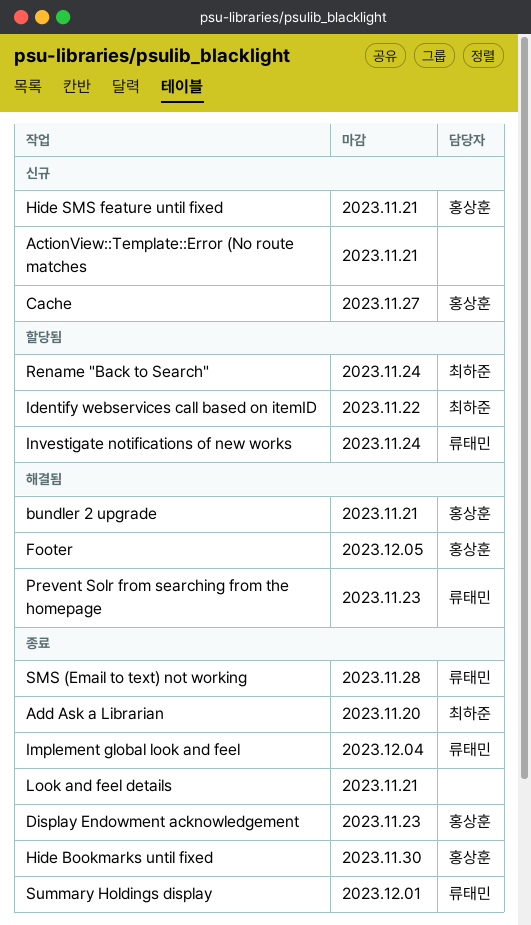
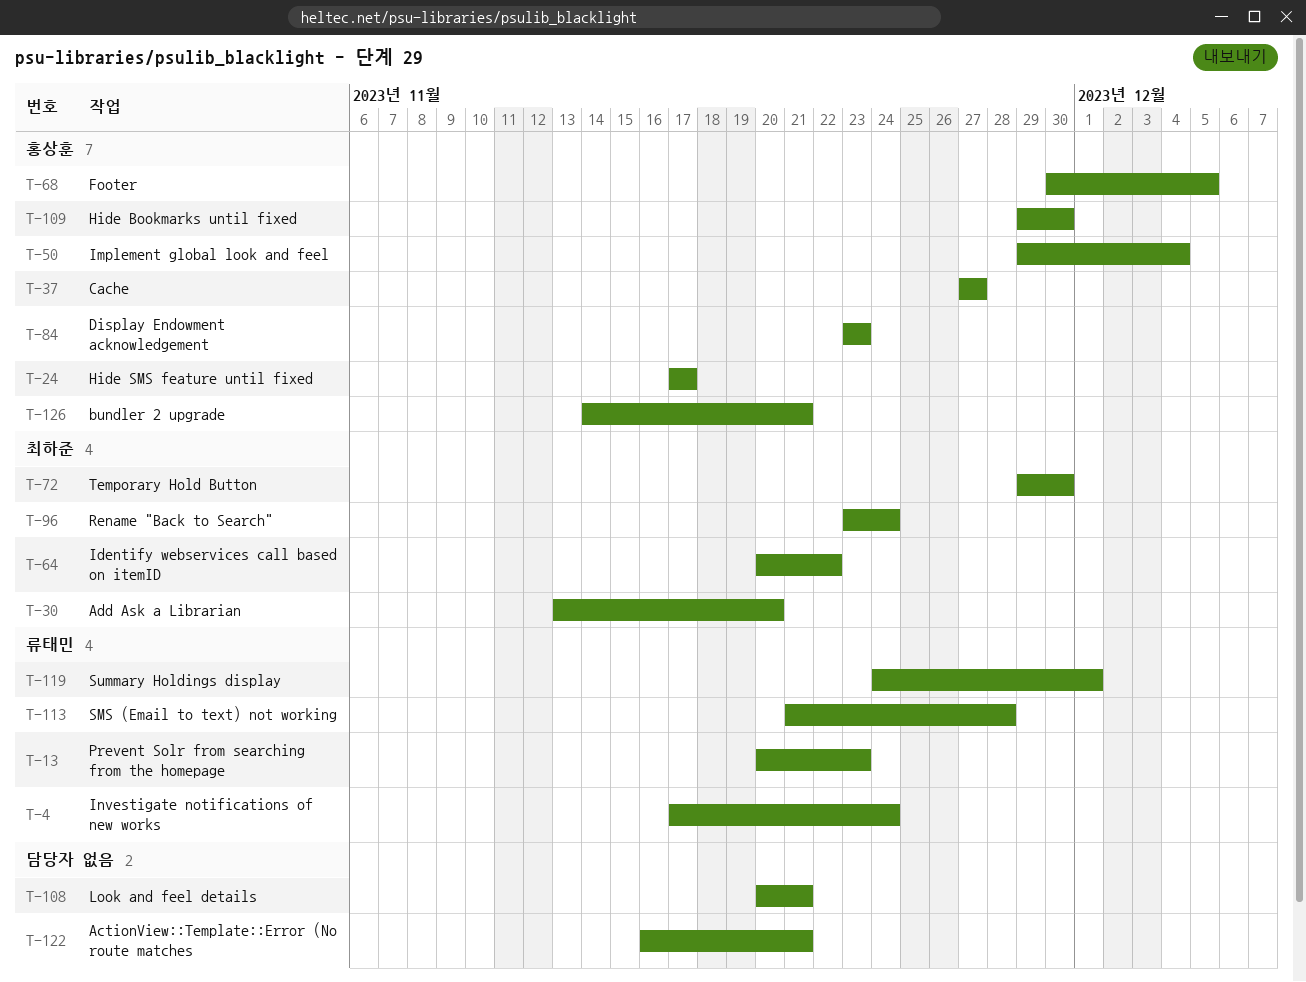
Hide SMS feature until fixed, due: Nov 21 -> Nov 17
Implement global look and feel, owner: 류태민 -> 홍상훈
Temporary Hold Button: none -> present

